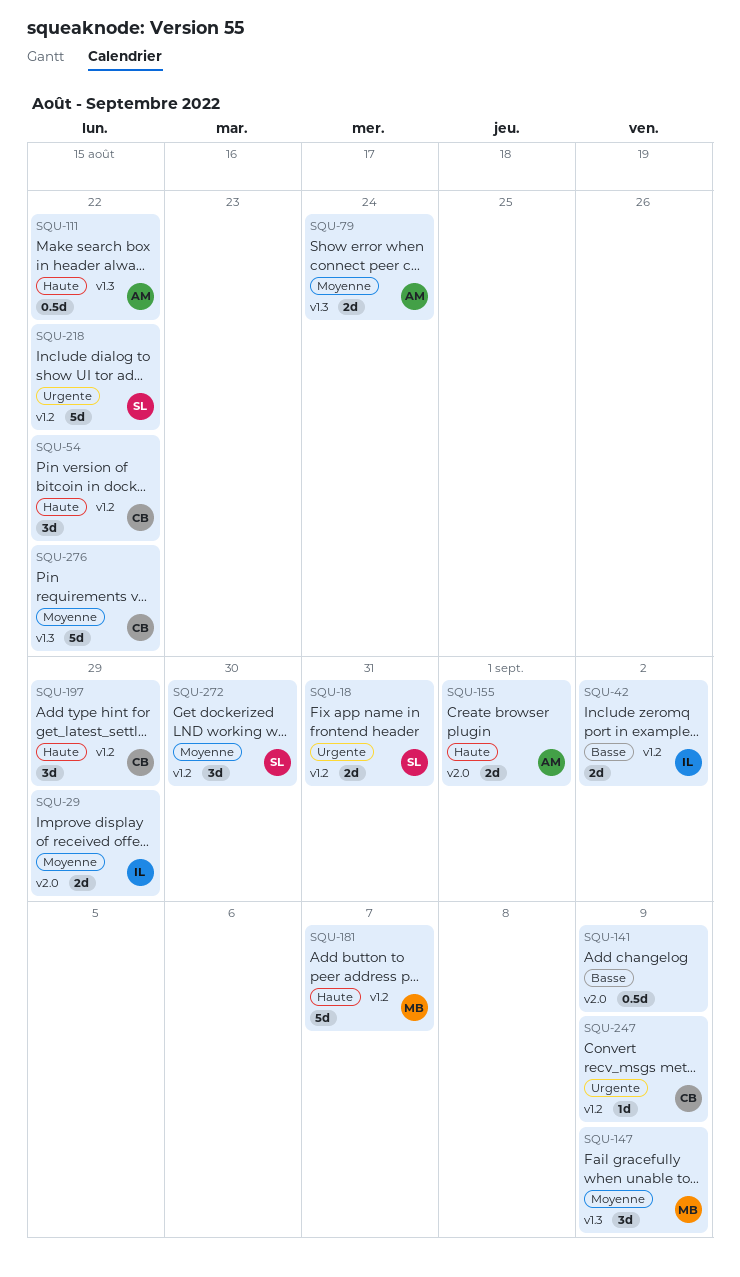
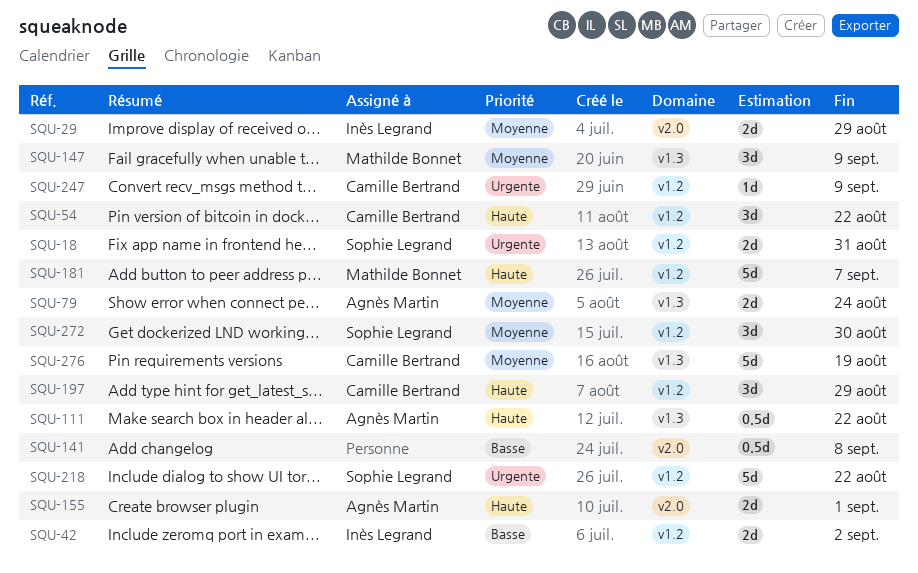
SQU-141, due: Sep 9 -> Sep 8
SQU-276, due: Aug 22 -> Aug 19

